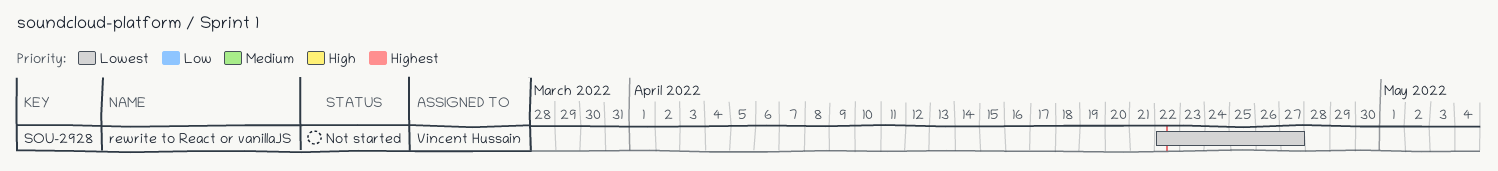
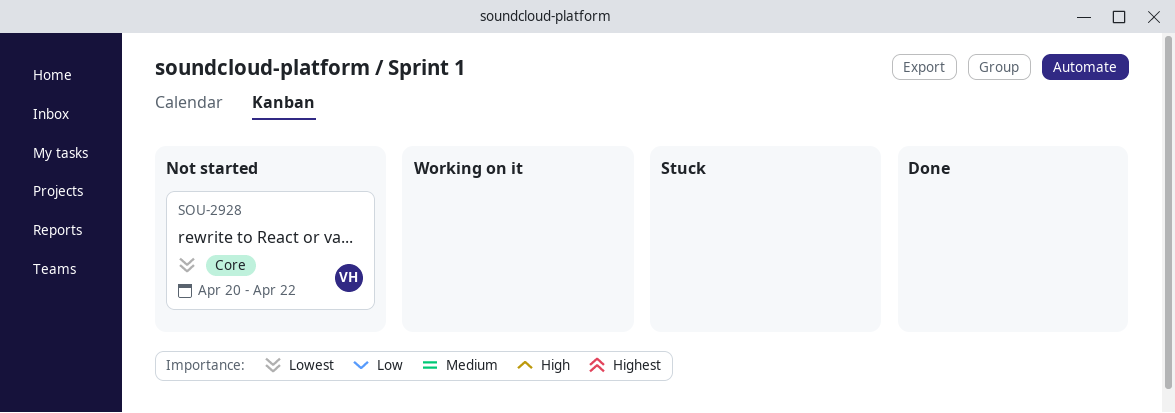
SOU-2928, start: Apr 22 -> Apr 20
SOU-2928, due: Apr 27 -> Apr 22

